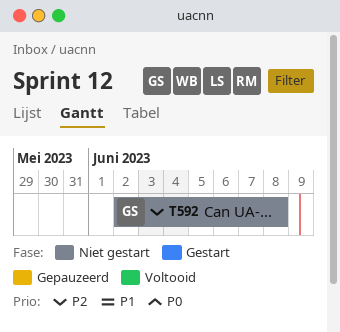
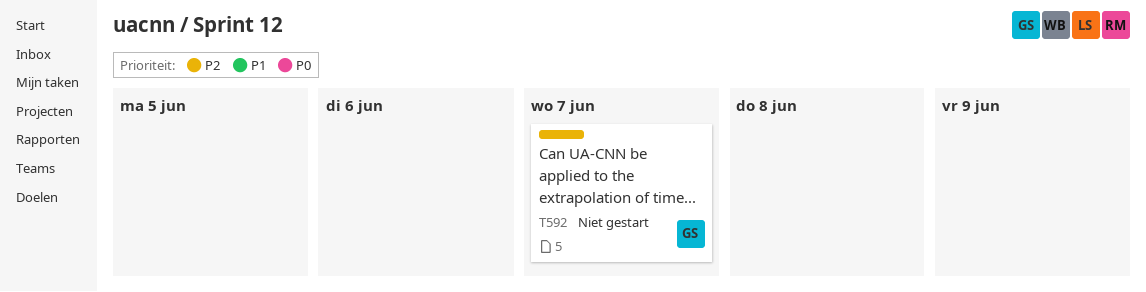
T592, due: Jun 8 -> Jun 7

